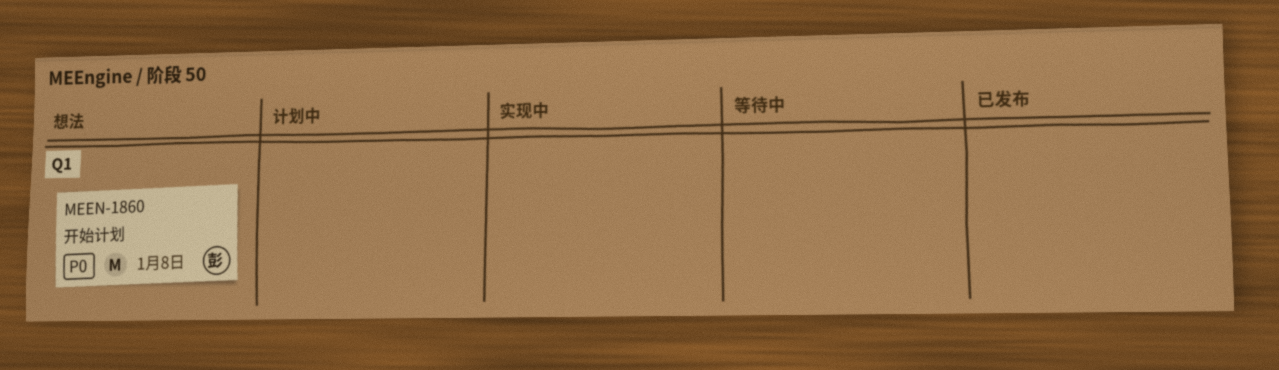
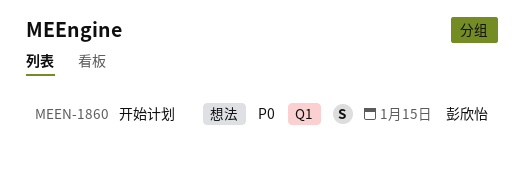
MEEN-1860, estimate: M -> S
MEEN-1860, due: Jan 8 -> Jan 15

